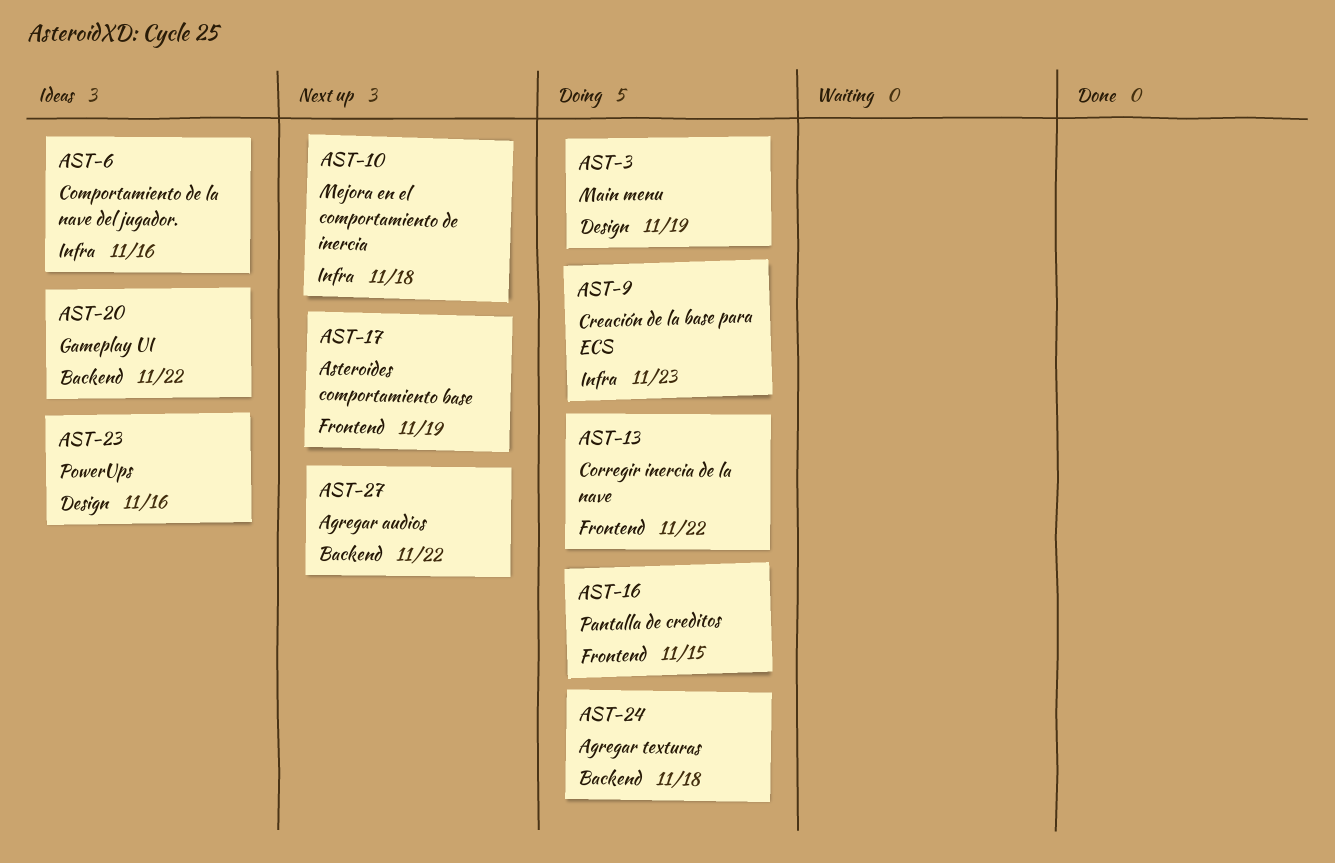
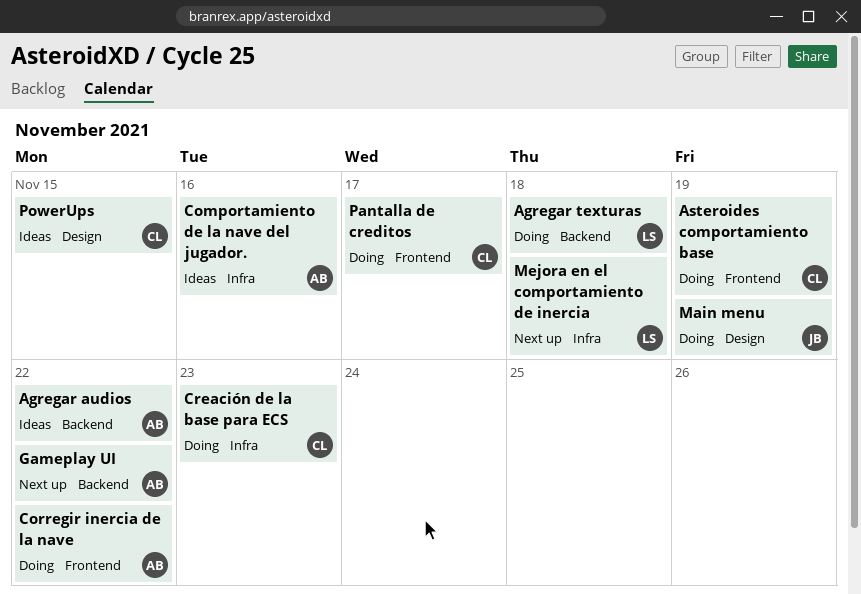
Agregar audios, status: Next up -> Ideas
Asteroides comportamiento base, status: Next up -> Doing
Gameplay UI, status: Ideas -> Next up
Pantalla de creditos, due: Nov 15 -> Nov 17
PowerUps, due: Nov 16 -> Nov 15

